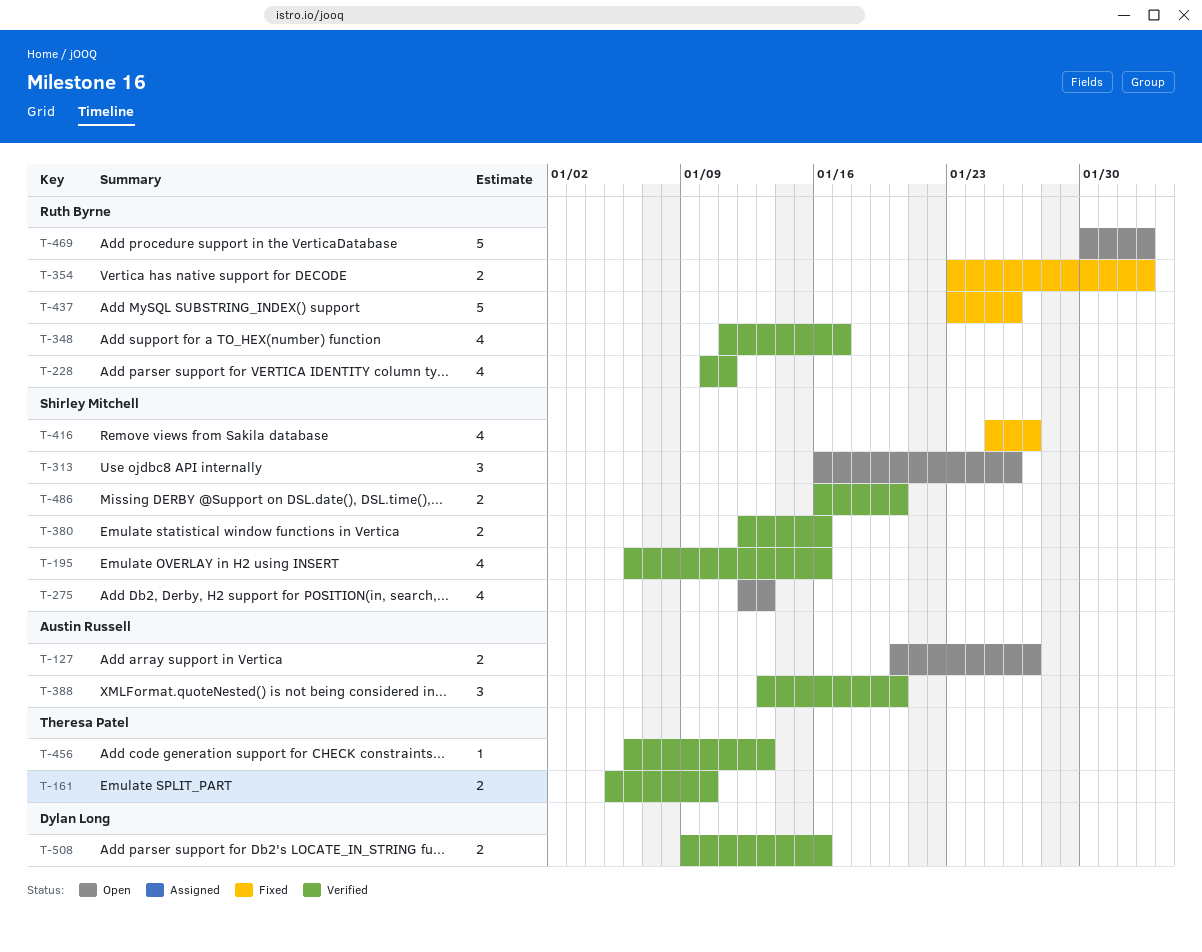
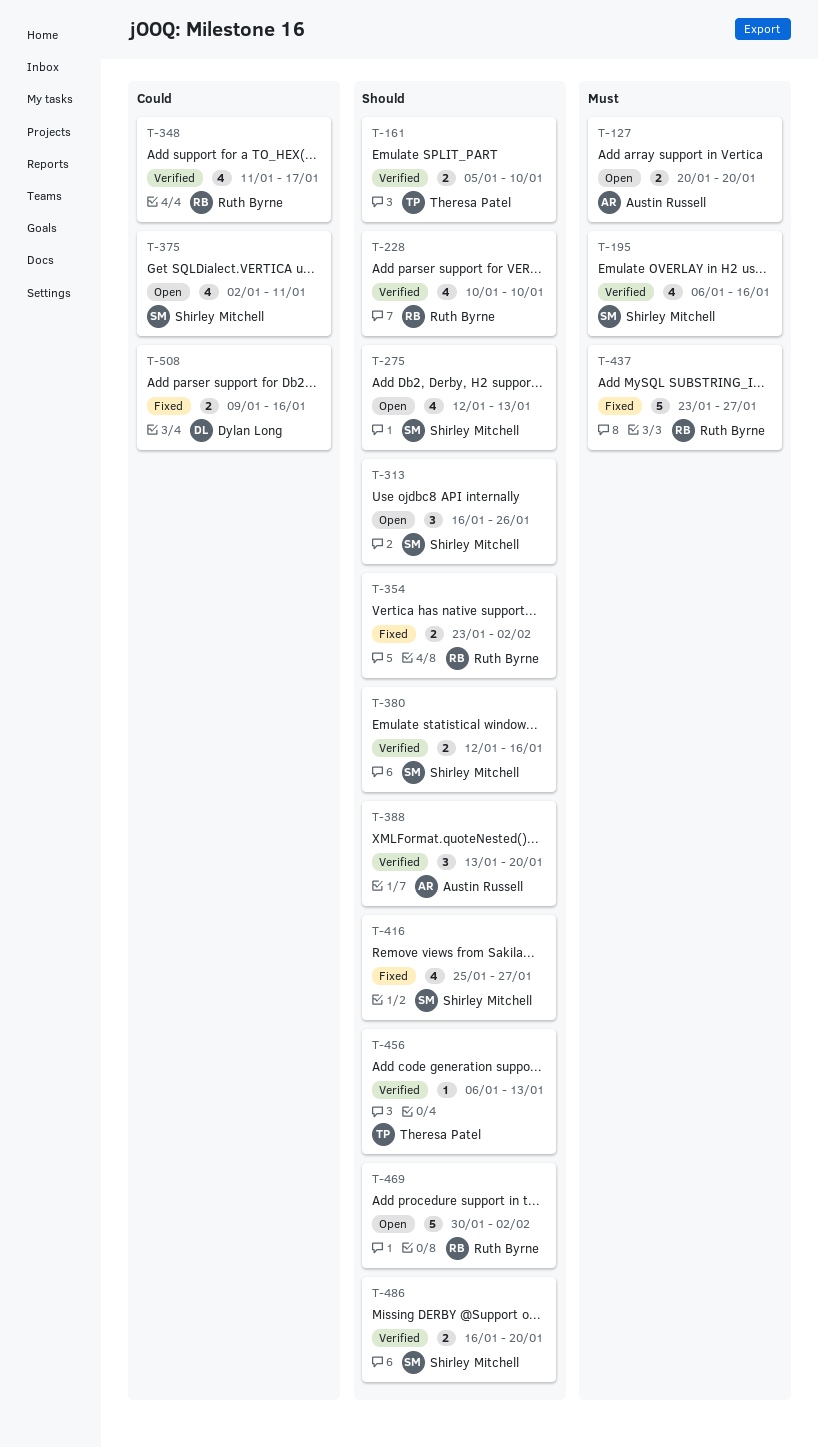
T-127, due: Jan 27 -> Jan 20
T-228, due: Jan 11 -> Jan 10
T-375: none -> present
T-437, due: Jan 26 -> Jan 27
T-508, status: Verified -> Fixed

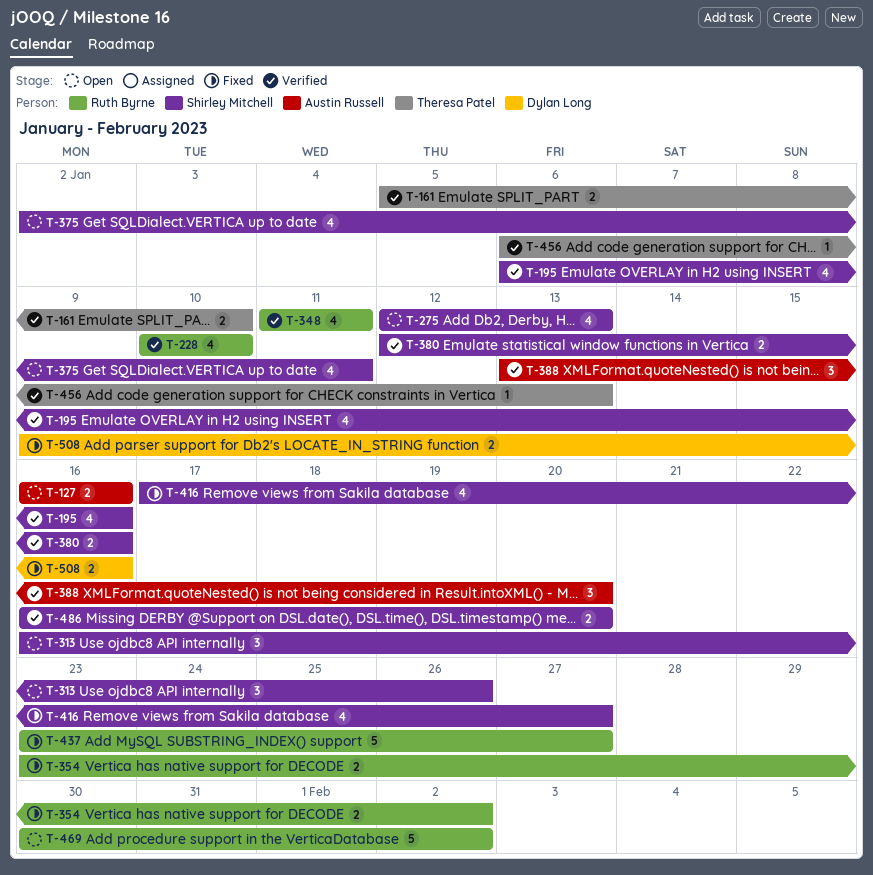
T-127, start: Jan 20 -> Jan 16
T-127, due: Jan 20 -> Jan 16
T-348, due: Jan 17 -> Jan 11
T-416, start: Jan 25 -> Jan 17

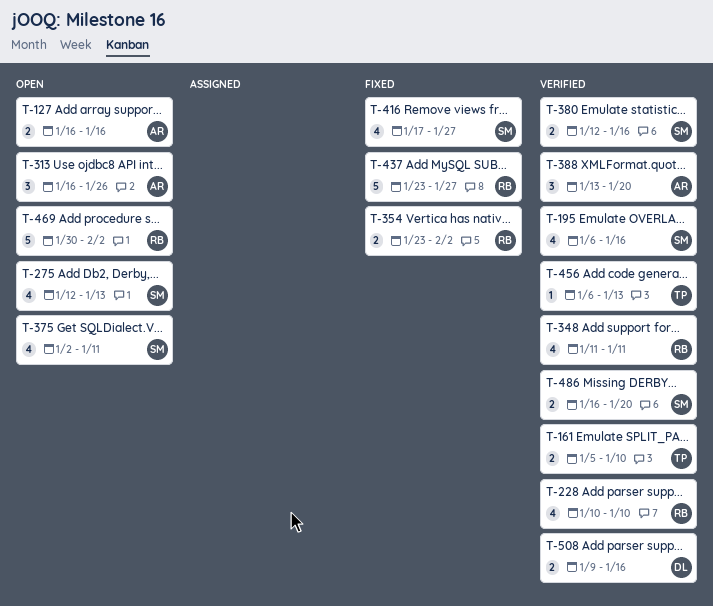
T-313, owner: Shirley Mitchell -> Austin Russell
T-508, status: Fixed -> Verified

